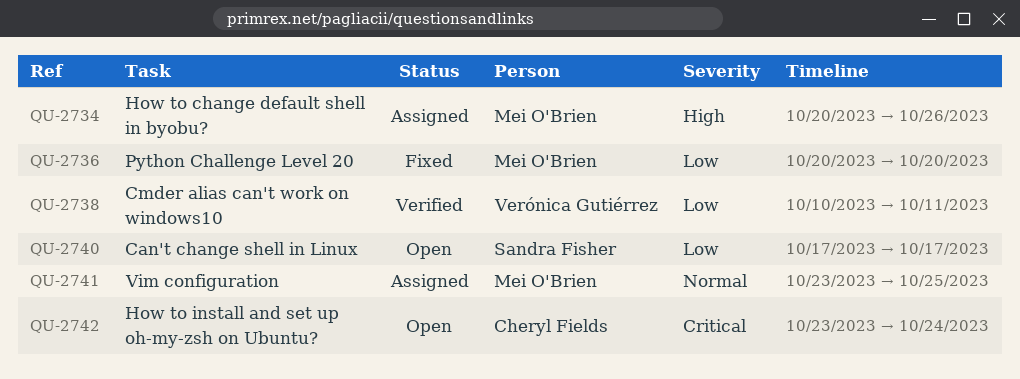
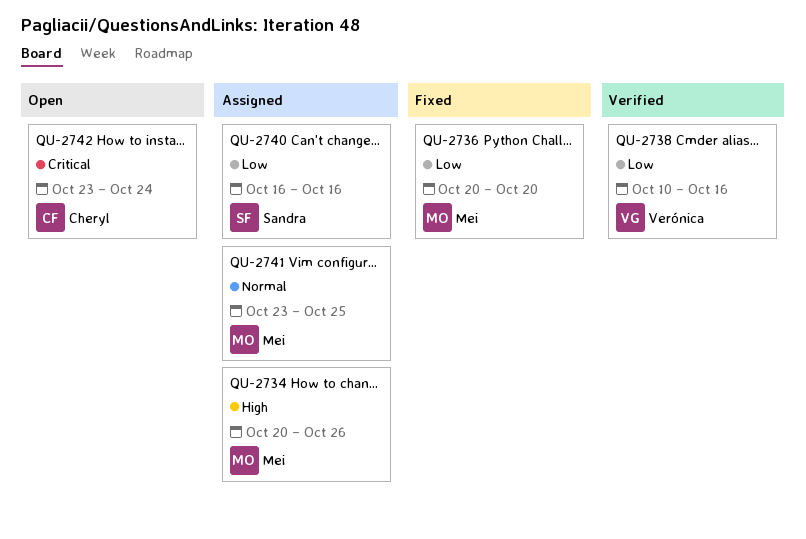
QU-2738, due: Oct 11 -> Oct 16
QU-2740, status: Open -> Assigned
QU-2740, start: Oct 17 -> Oct 16
QU-2740, due: Oct 17 -> Oct 16

